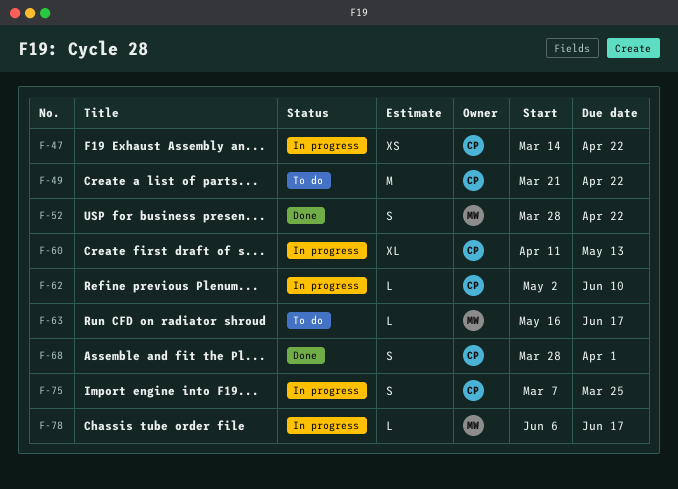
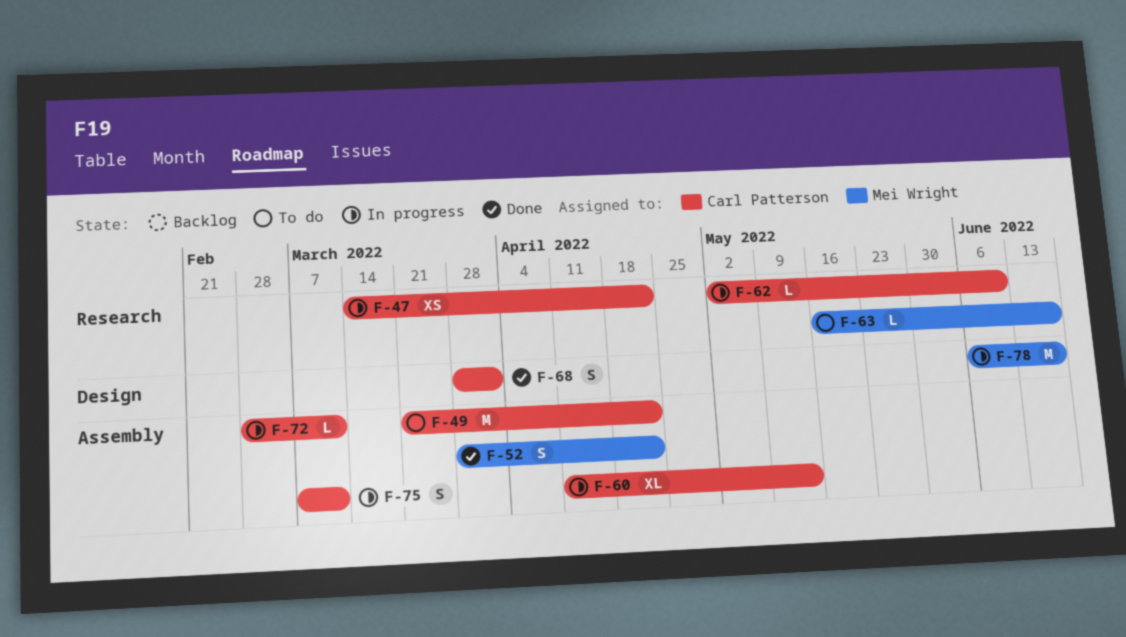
F-72: none -> present
F-75, due: Mar 25 -> Mar 11
F-78, estimate: L -> M

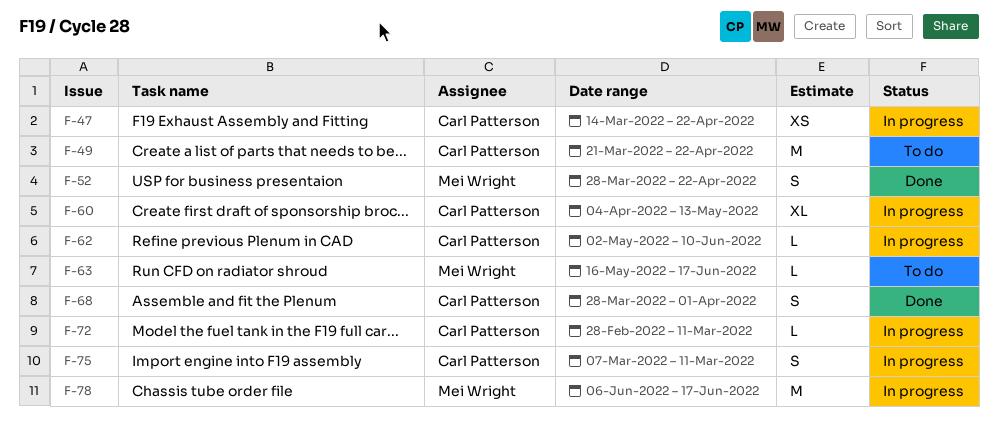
F-60, start: Apr 11 -> Apr 4

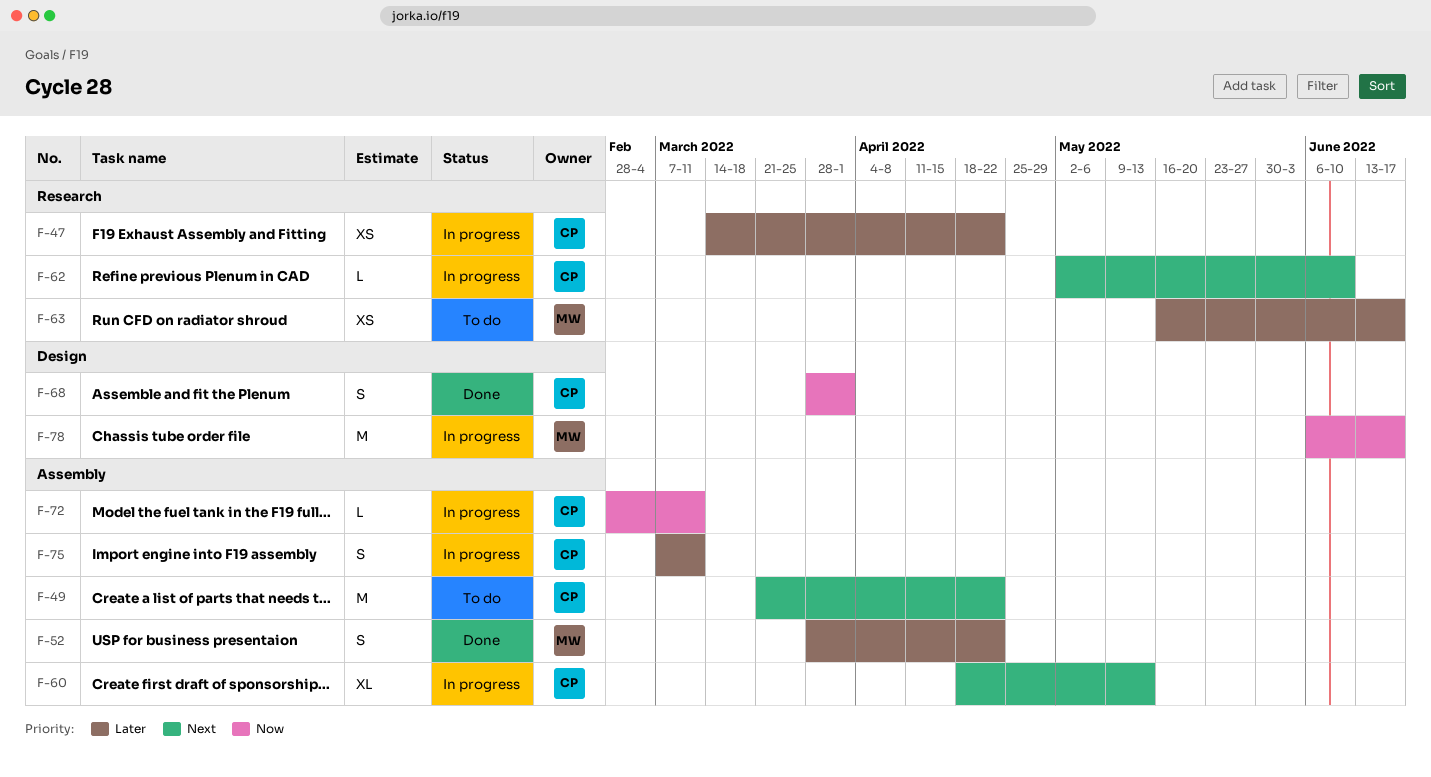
F-60, start: Apr 4 -> Apr 18
F-63, estimate: L -> XS

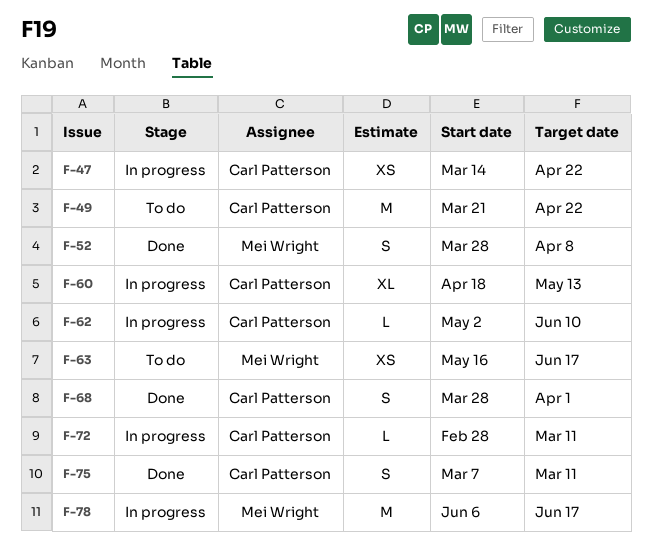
F-52, due: Apr 22 -> Apr 8
F-75, status: In progress -> Done

